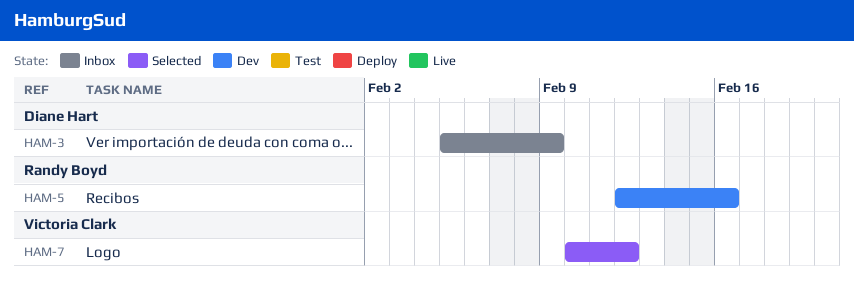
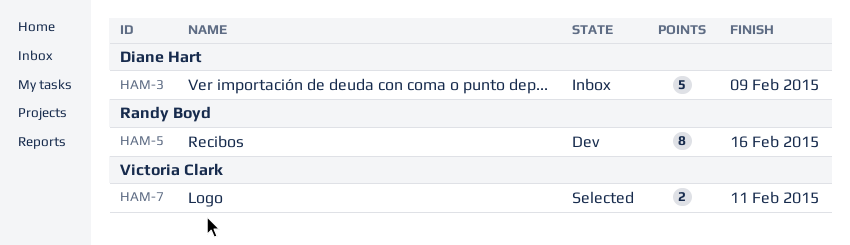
HAM-7, due: Feb 12 -> Feb 11

